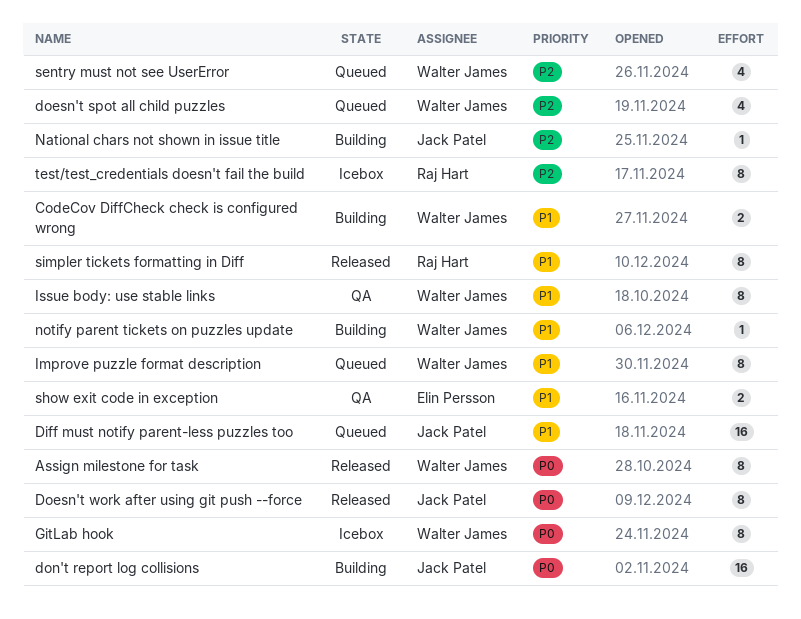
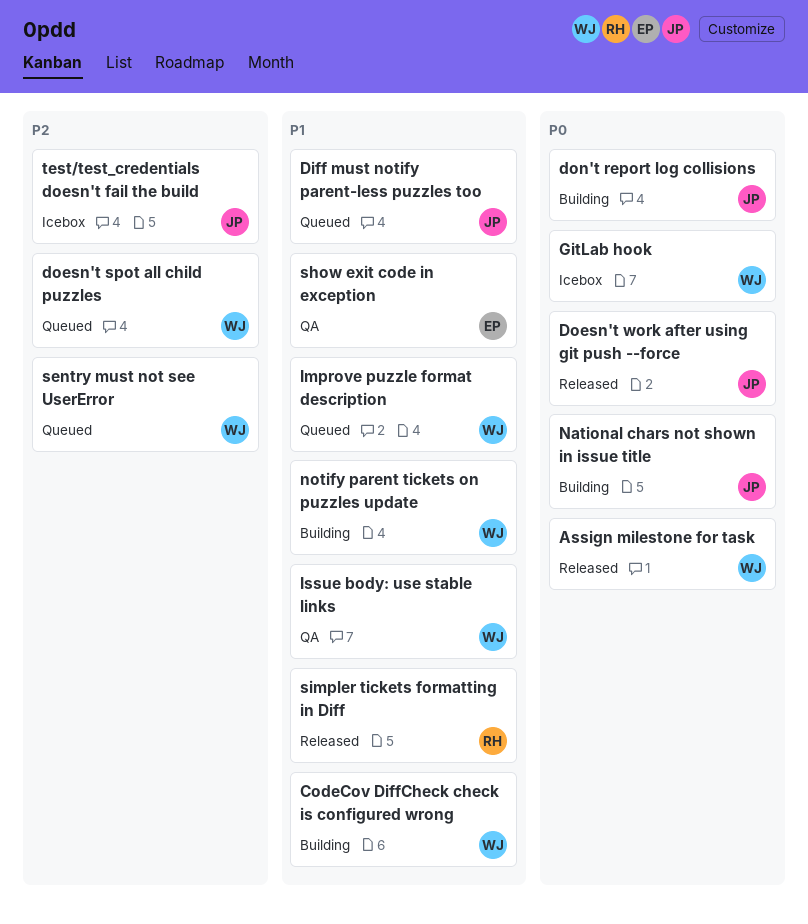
National chars not shown in issue title, priority: P2 -> P0
test/test_credentials doesn't fail the build, owner: Raj Hart -> Jack Patel

